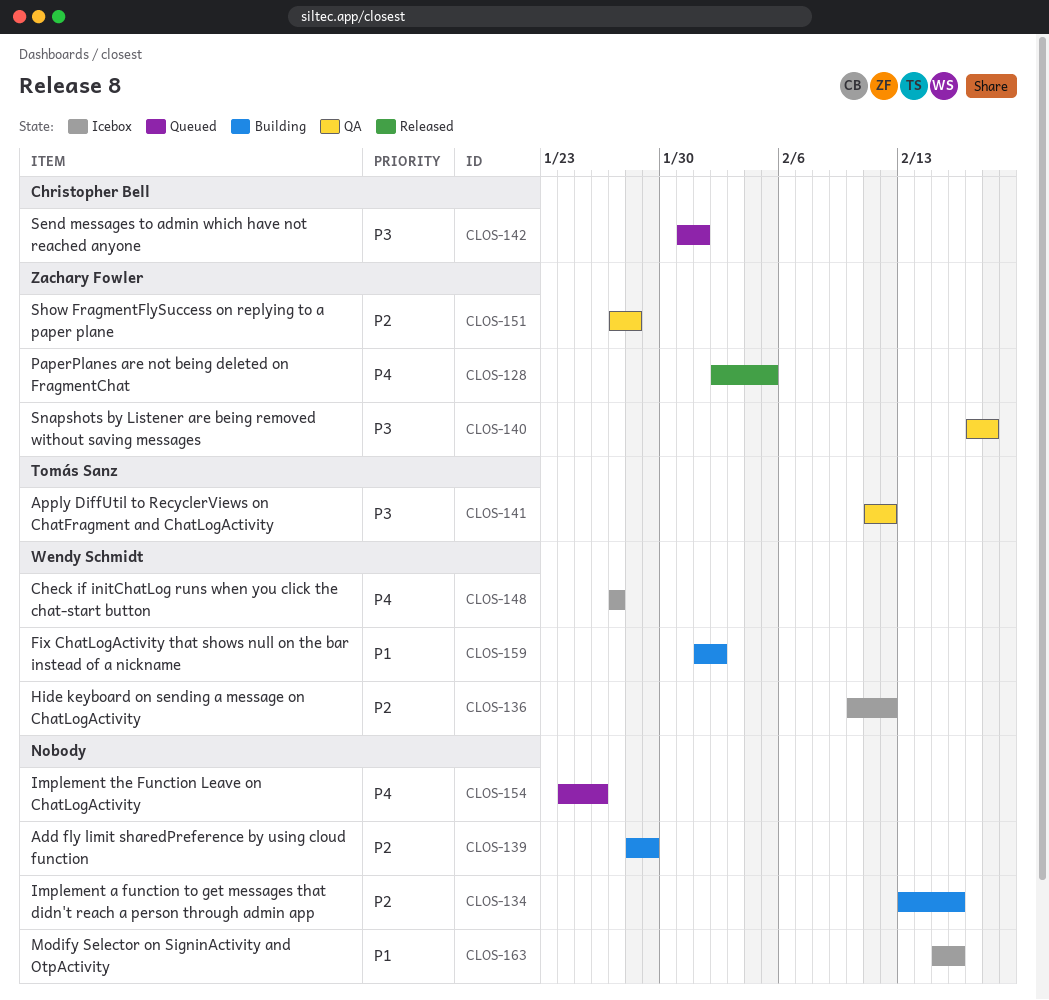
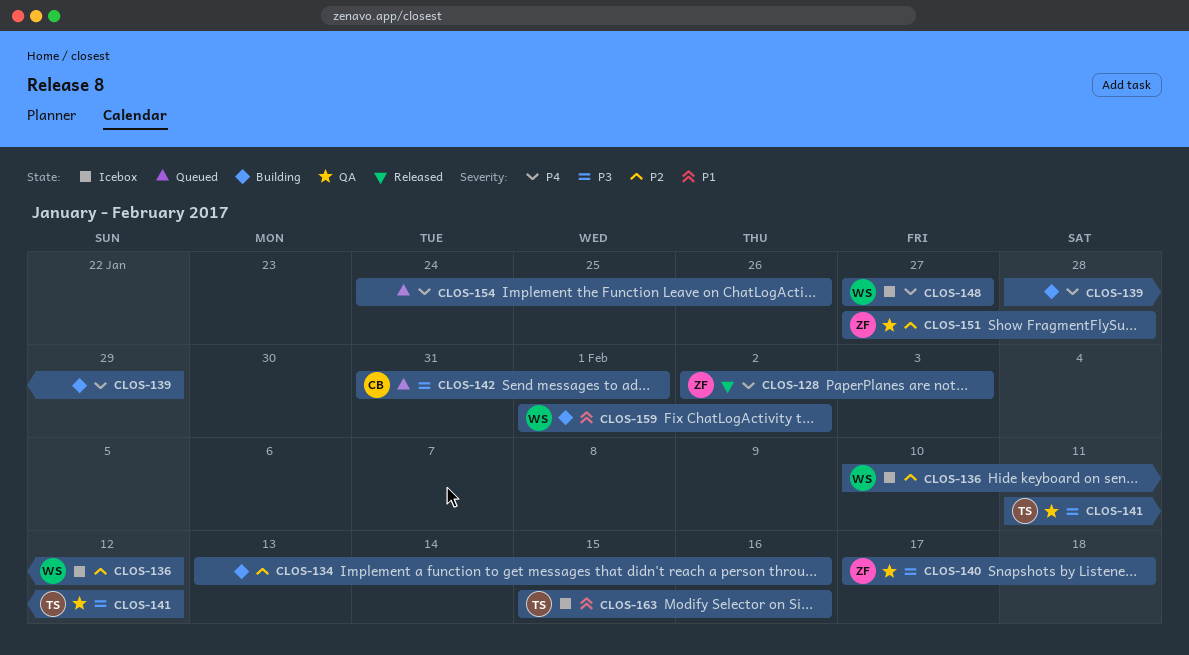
CLOS-128, due: Feb 5 -> Feb 3
CLOS-139, priority: P2 -> P4
CLOS-163, owner: none -> Tomás Sanz

